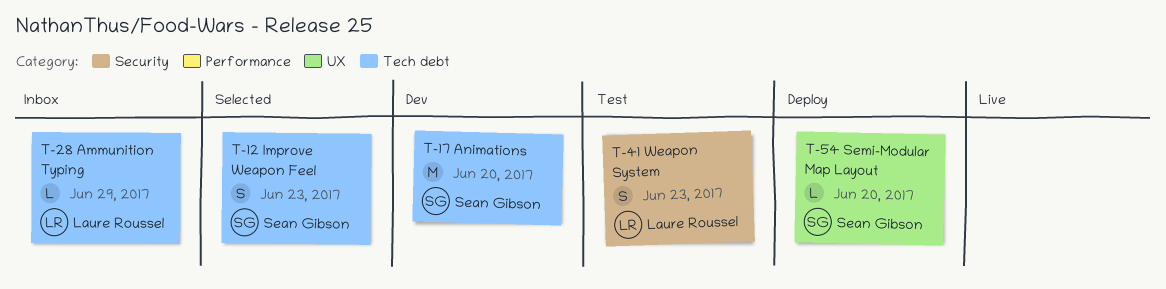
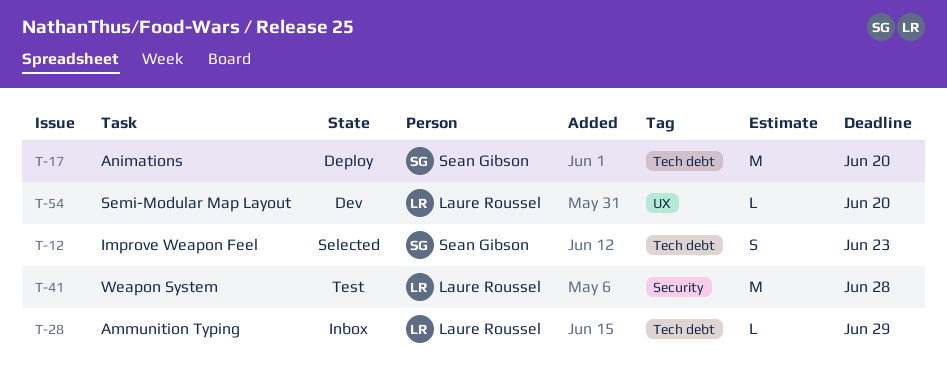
T-17, status: Dev -> Deploy
T-41, estimate: S -> M
T-41, due: Jun 23 -> Jun 28
T-54, status: Deploy -> Dev
T-54, owner: Sean Gibson -> Laure Roussel

